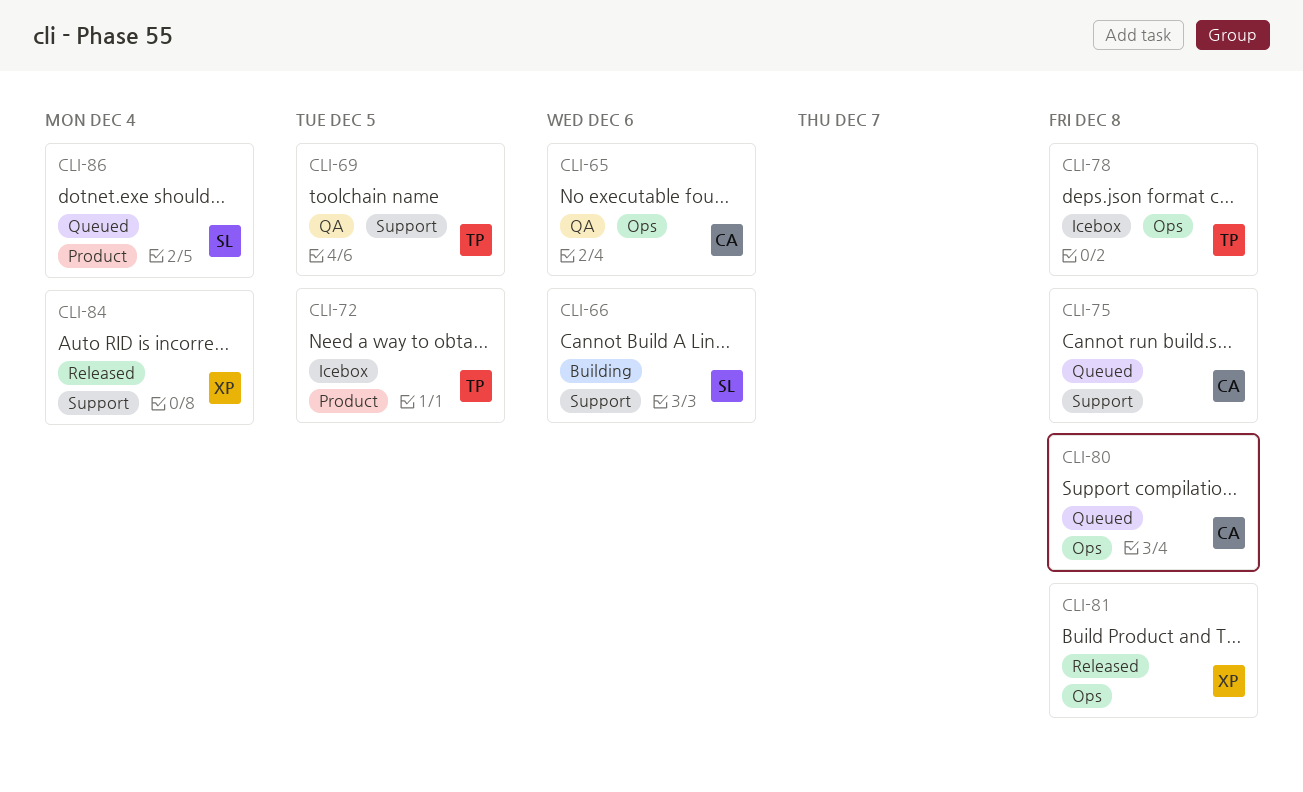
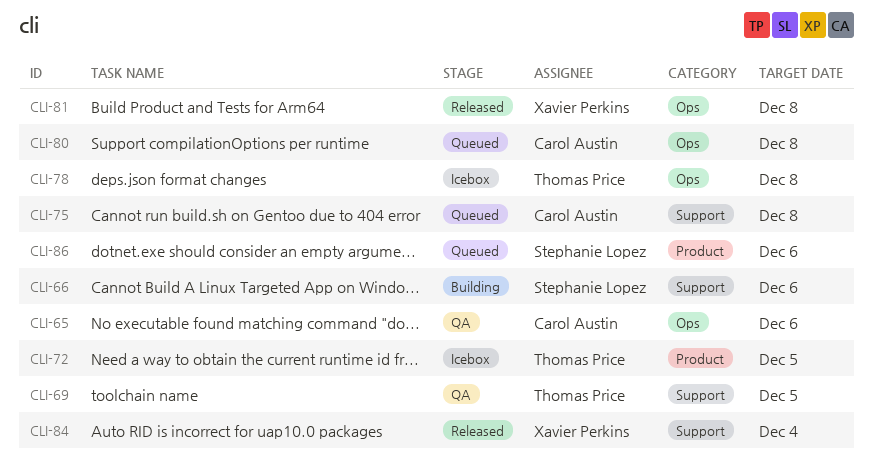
CLI-86, due: Dec 4 -> Dec 6

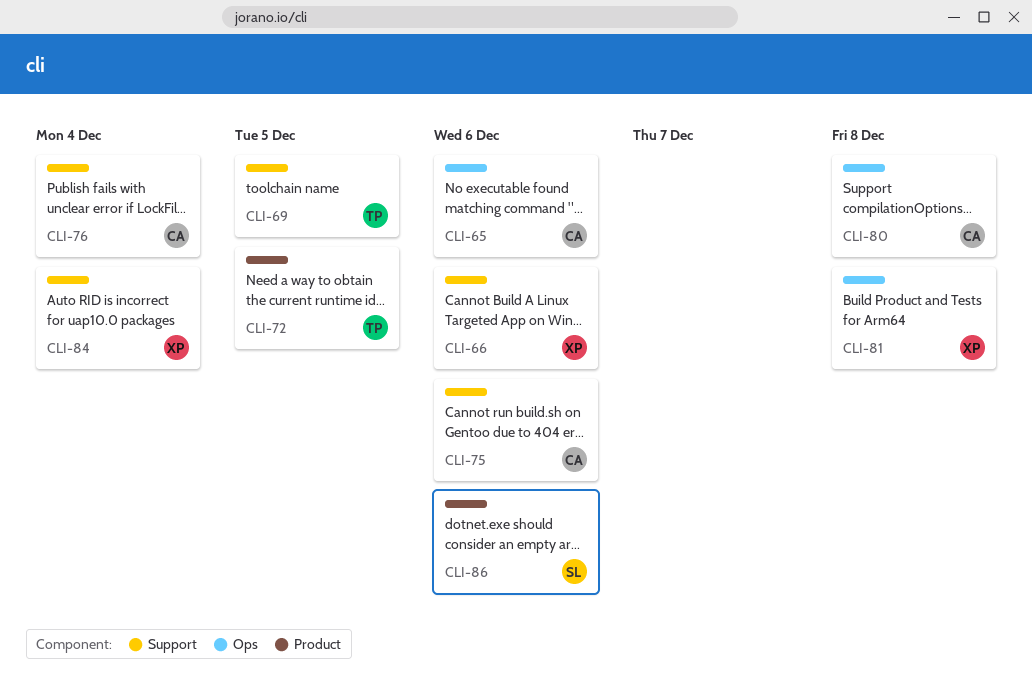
CLI-66, owner: Stephanie Lopez -> Xavier Perkins
CLI-75, due: Dec 8 -> Dec 6
CLI-76: none -> present
CLI-78: present -> none

